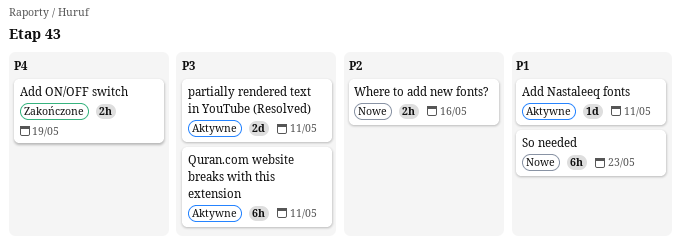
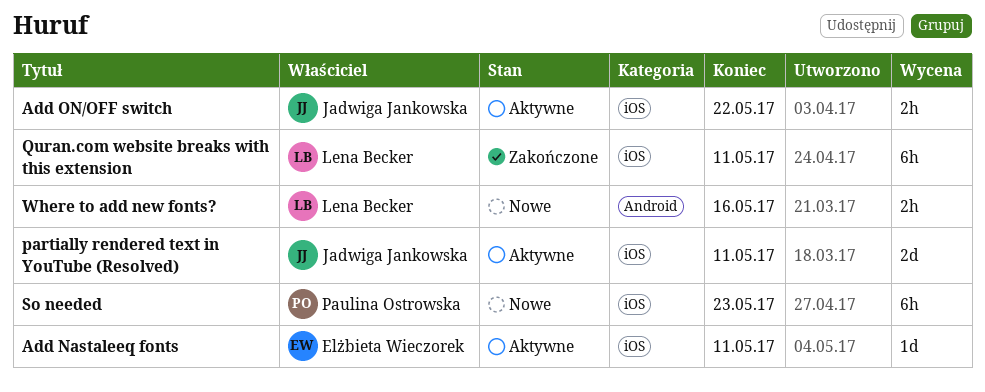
Add ON/OFF switch, status: Zakończone -> Aktywne
Add ON/OFF switch, due: May 19 -> May 22
Quran.com website breaks with this extension, status: Aktywne -> Zakończone

